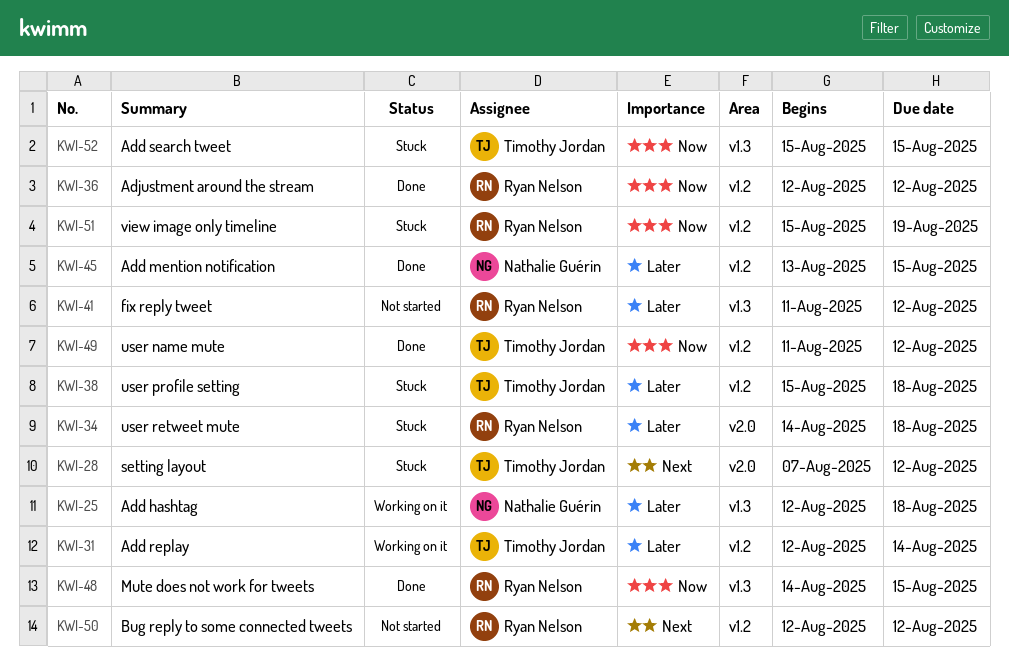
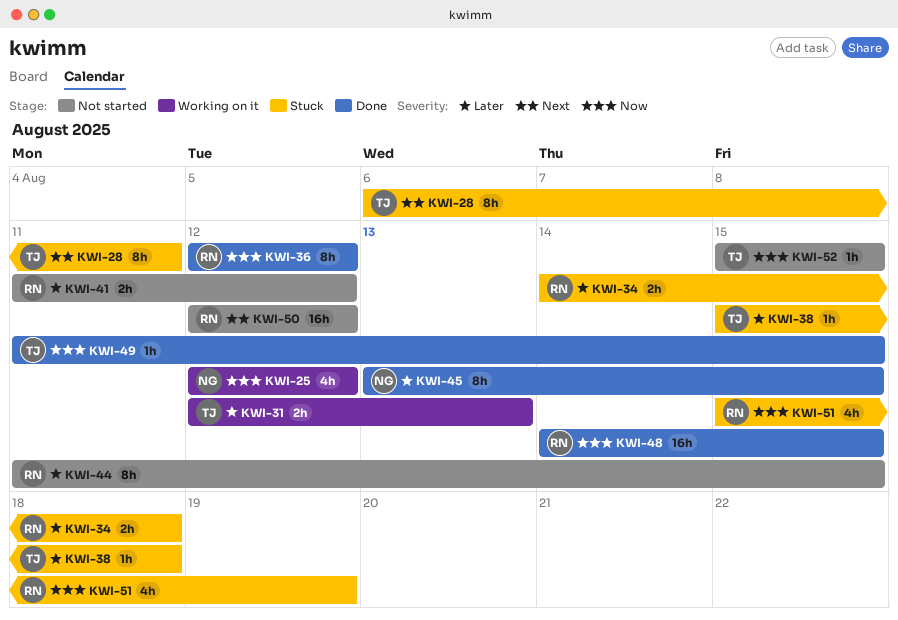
KWI-25, priority: Later -> Now
KWI-25, due: Aug 18 -> Aug 12
KWI-28, start: Aug 7 -> Aug 6
KWI-28, due: Aug 12 -> Aug 11
KWI-31, due: Aug 14 -> Aug 13
KWI-44: none -> present
KWI-49, due: Aug 12 -> Aug 15
KWI-52, status: Stuck -> Not started

